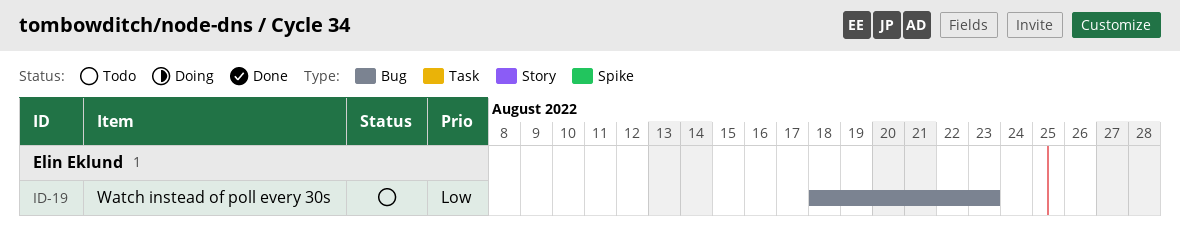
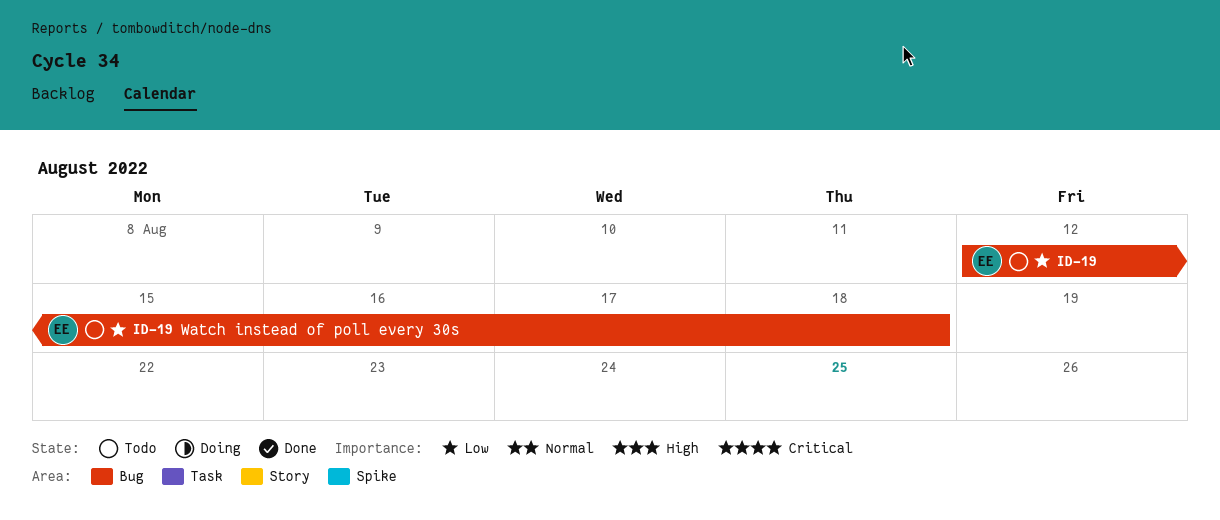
ID-19, start: Aug 18 -> Aug 12
ID-19, due: Aug 23 -> Aug 18

